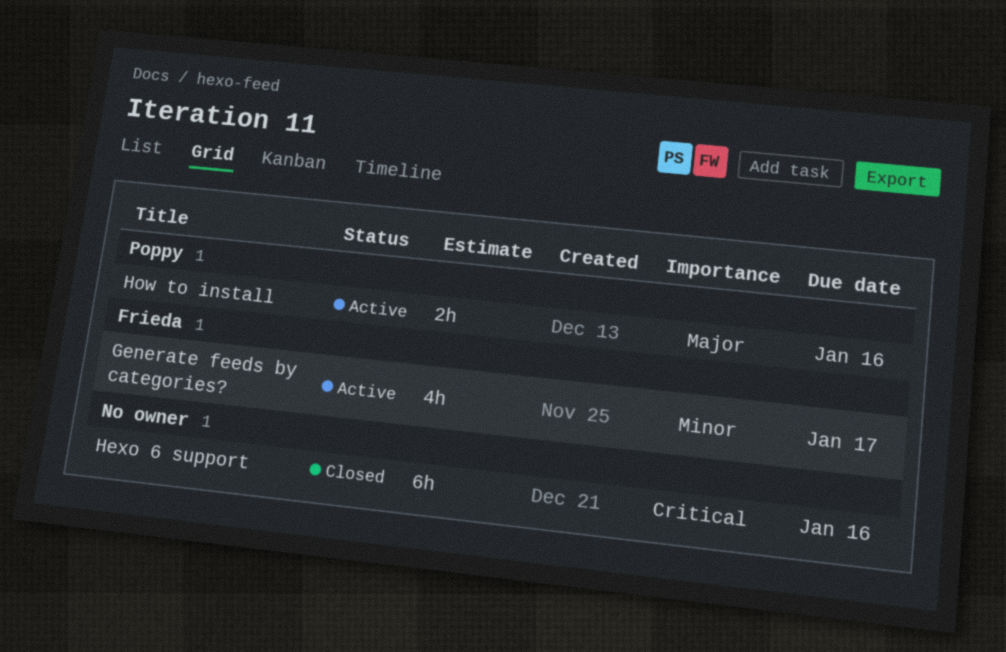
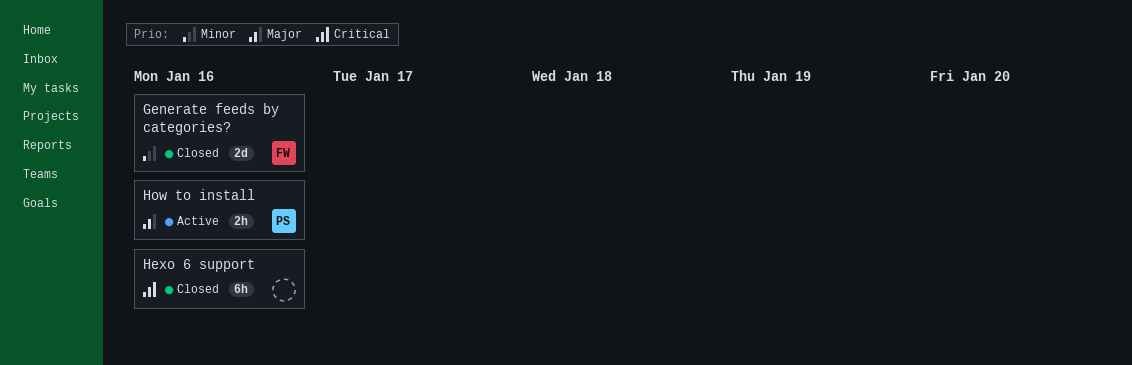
Generate feeds by categories?, status: Active -> Closed
Generate feeds by categories?, estimate: 4h -> 2d
Generate feeds by categories?, due: Jan 17 -> Jan 16

